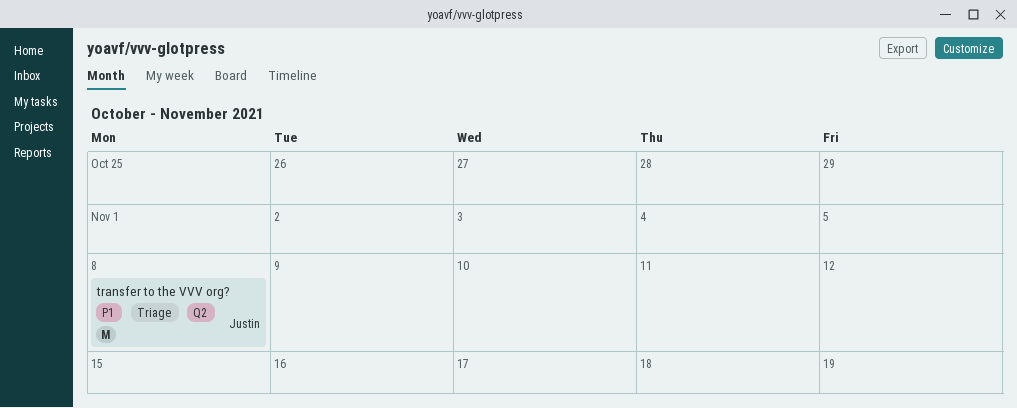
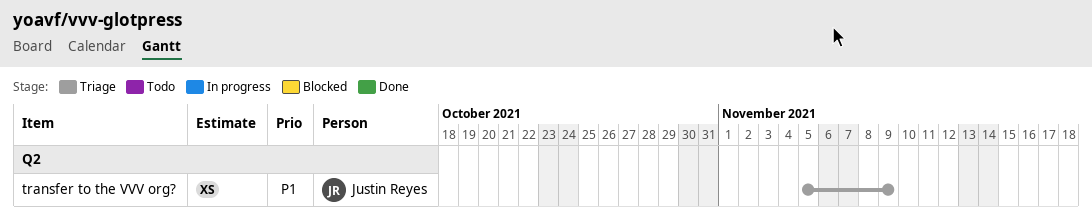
transfer to the VVV org?, estimate: M -> XS
transfer to the VVV org?, due: Nov 8 -> Nov 9

